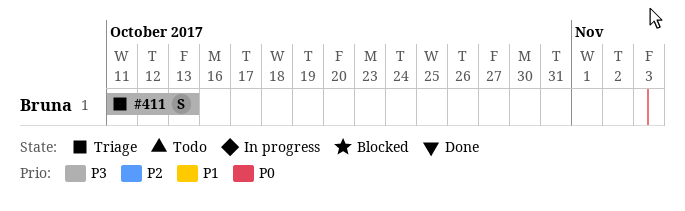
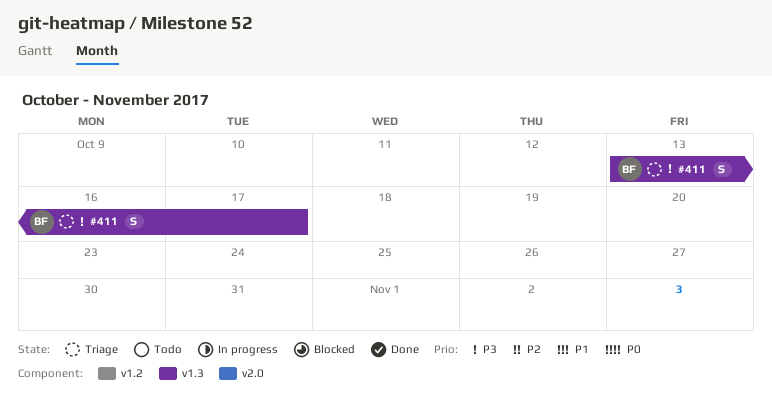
#411, start: Oct 11 -> Oct 13
#411, due: Oct 13 -> Oct 17

